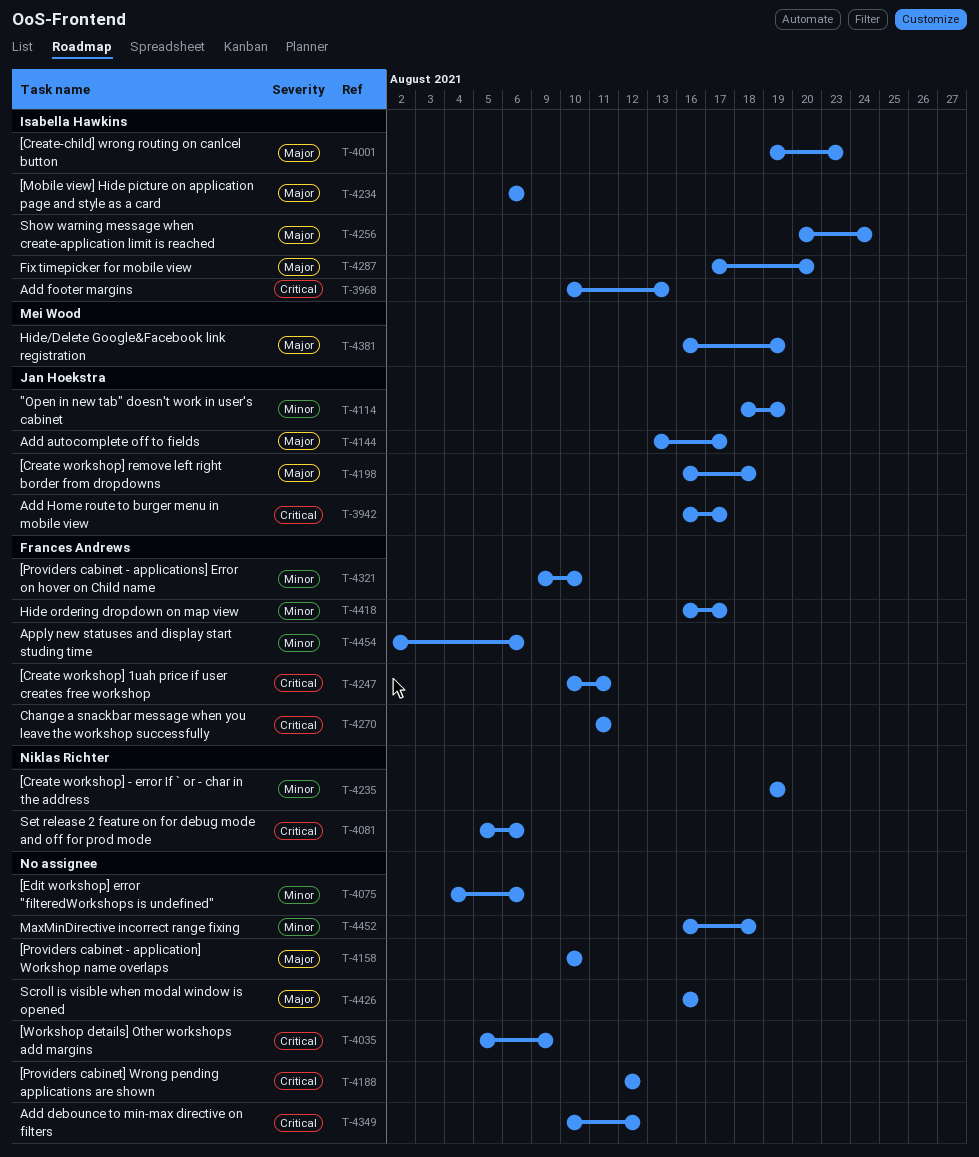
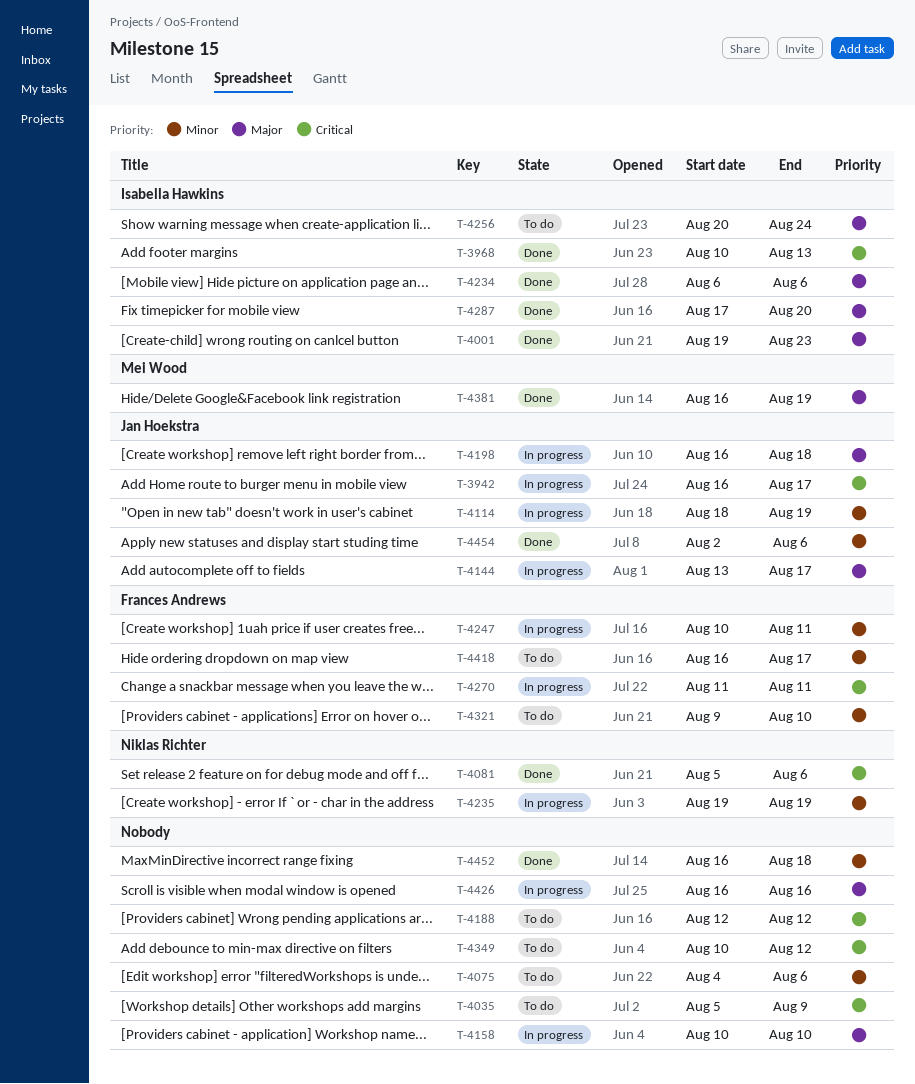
T-4247, priority: Critical -> Minor
T-4454, owner: Frances Andrews -> Jan Hoekstra

